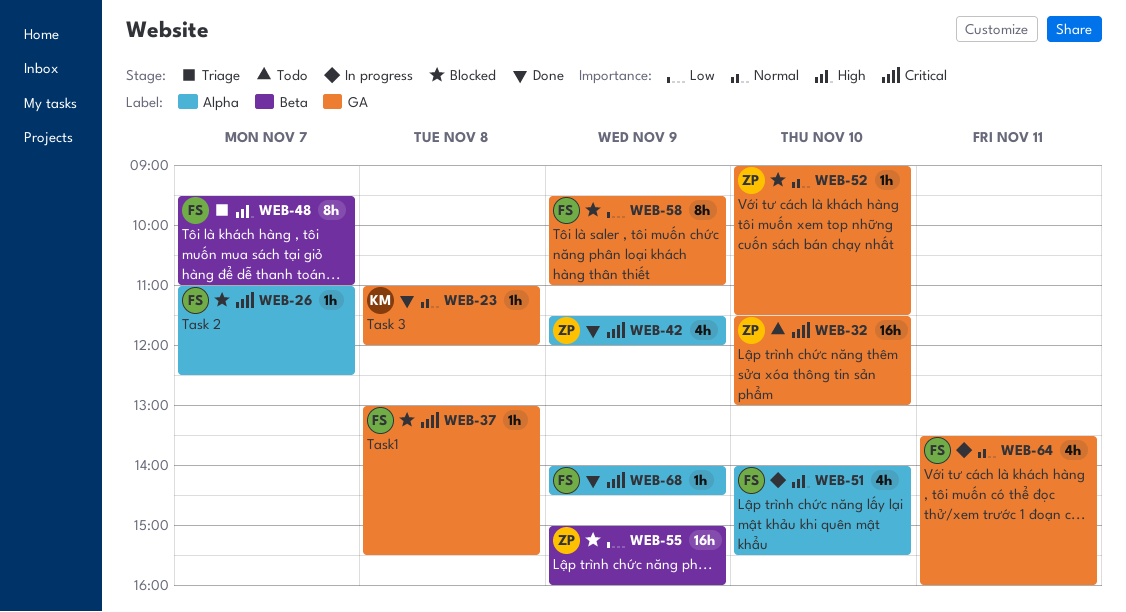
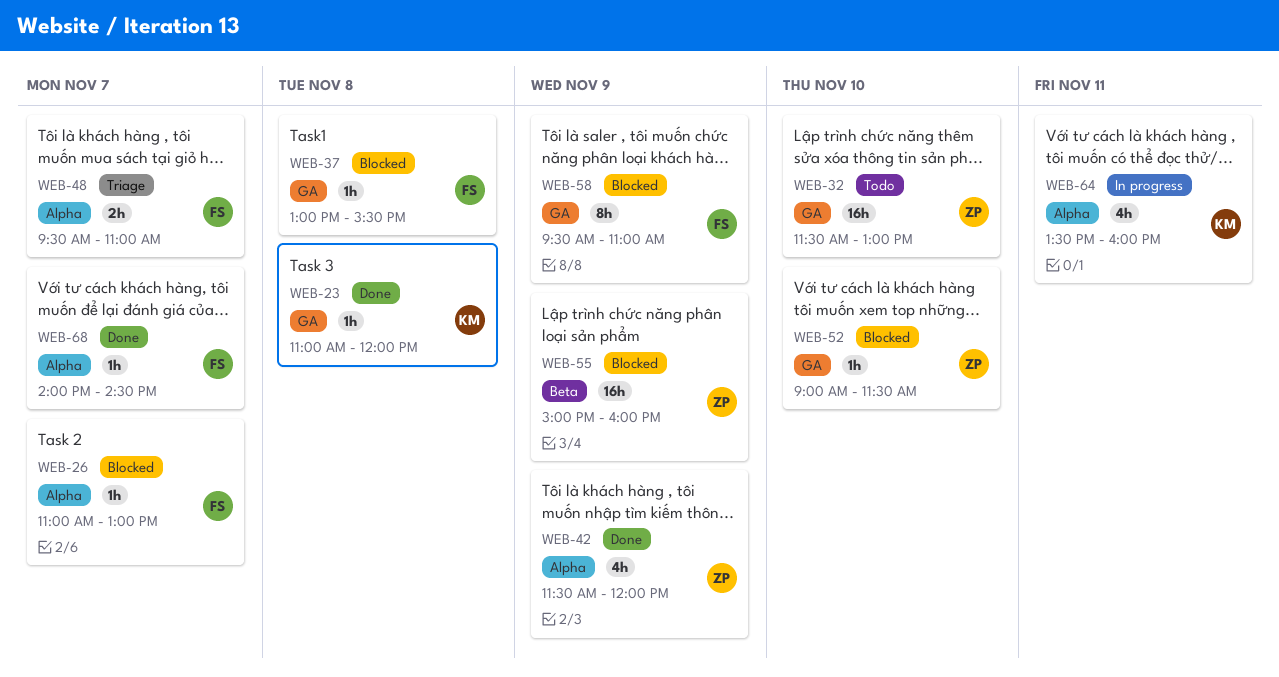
WEB-26, ends: 12:30 -> 13:00
WEB-48, label: Beta -> Alpha
WEB-48, estimate: 8h -> 2h
WEB-51: present -> none
WEB-64, owner: FS -> KM
WEB-64, label: GA -> Alpha
WEB-68, day: Nov 9 -> Nov 7

